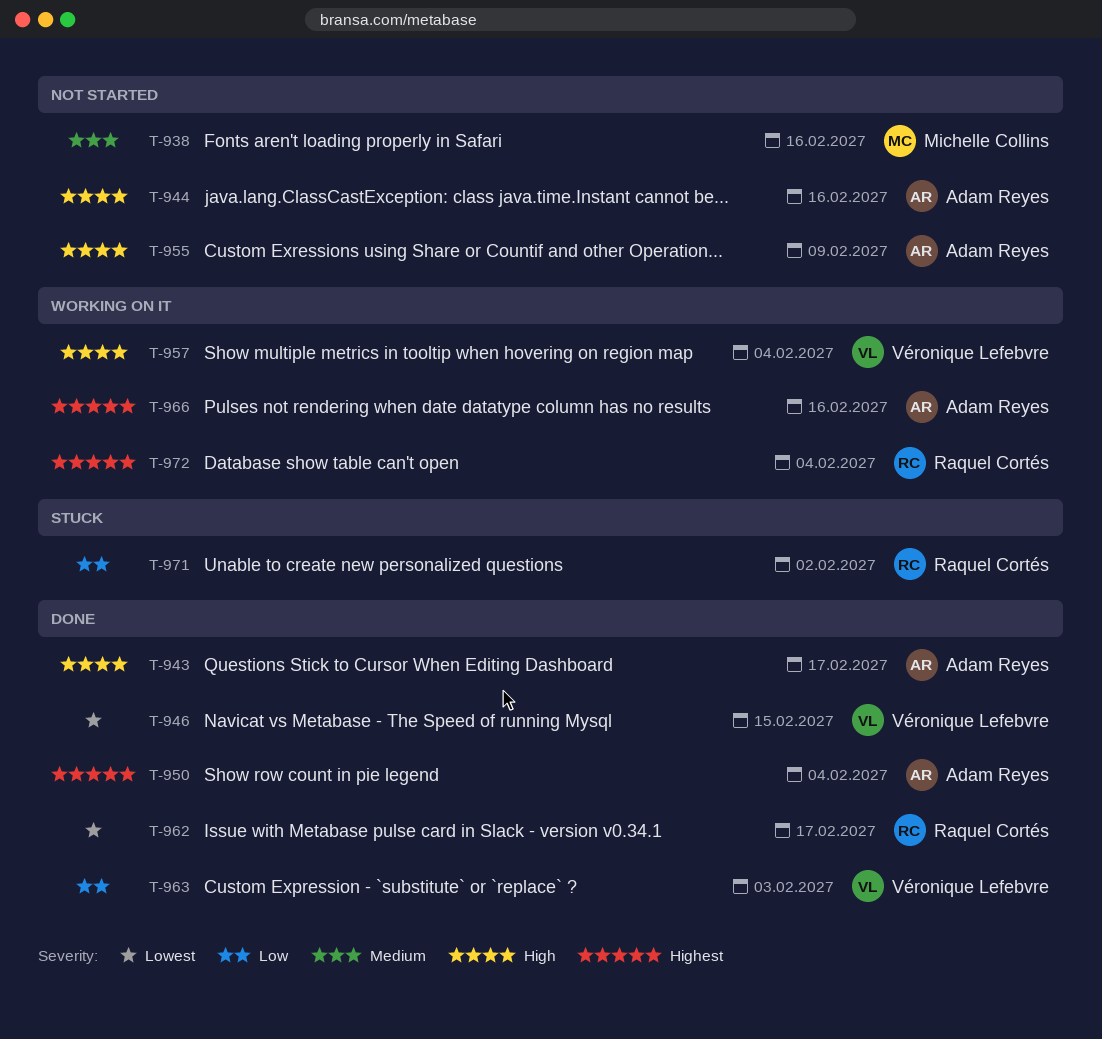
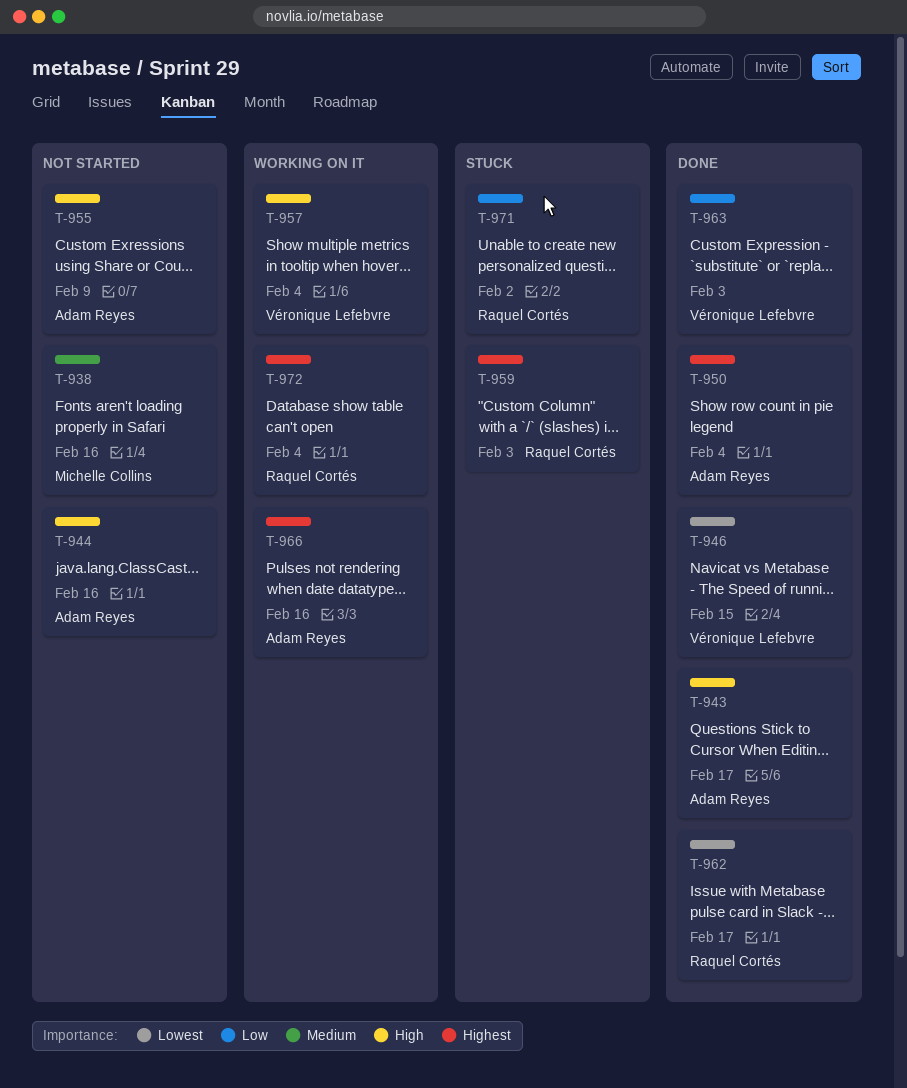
T-959: none -> present

